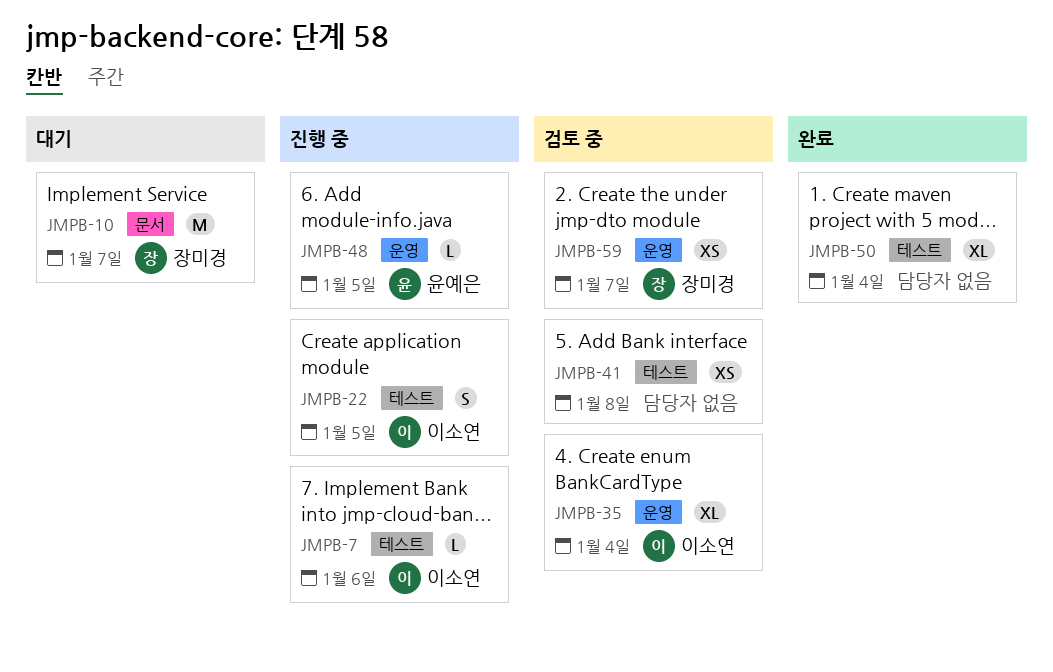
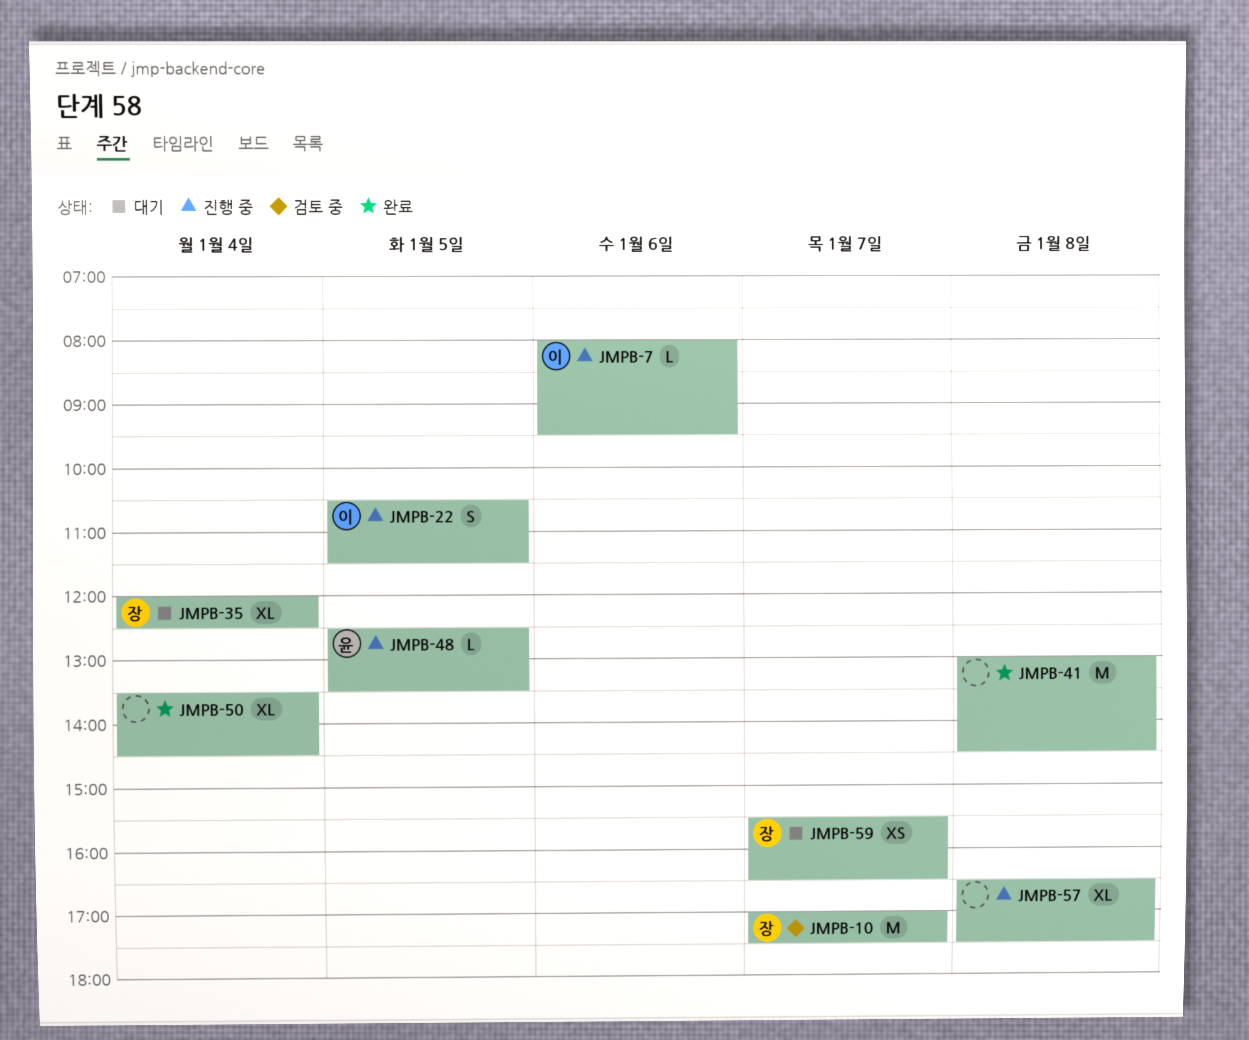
JMPB-10, status: 대기 -> 검토 중
JMPB-35, status: 검토 중 -> 대기
JMPB-35, owner: 이소연 -> 장미경
JMPB-41, status: 검토 중 -> 완료
JMPB-41, estimate: XS -> M
JMPB-57: none -> present
JMPB-59, status: 검토 중 -> 대기

